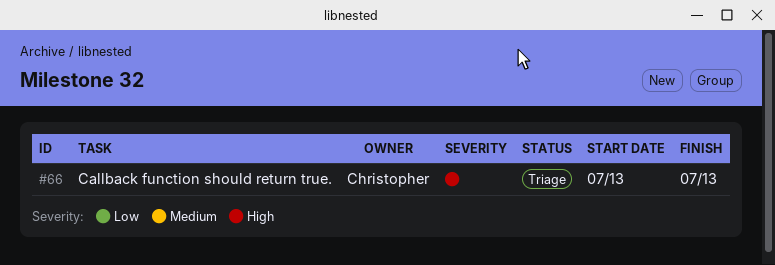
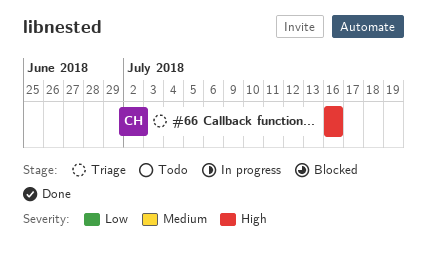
#66, start: Jul 13 -> Jul 16
#66, due: Jul 13 -> Jul 16

